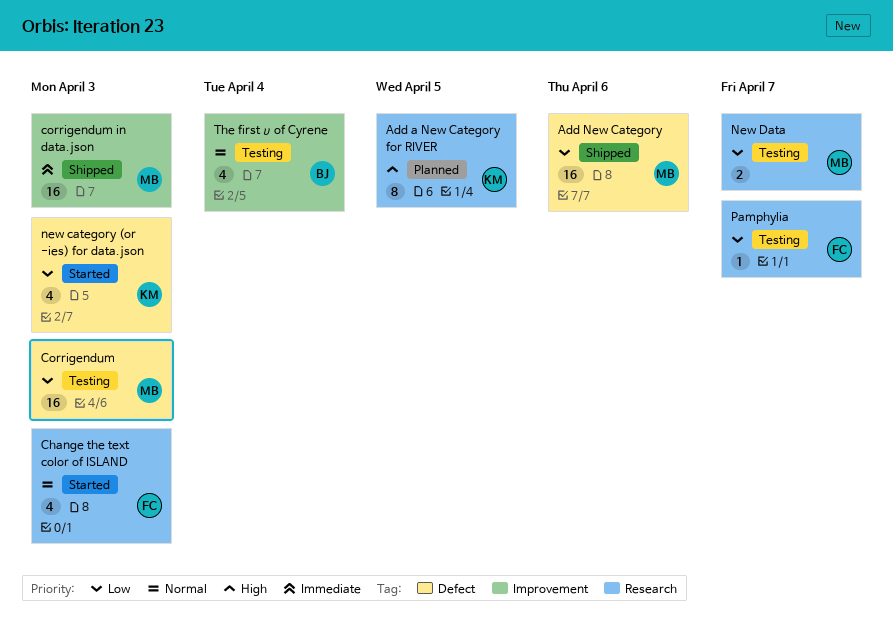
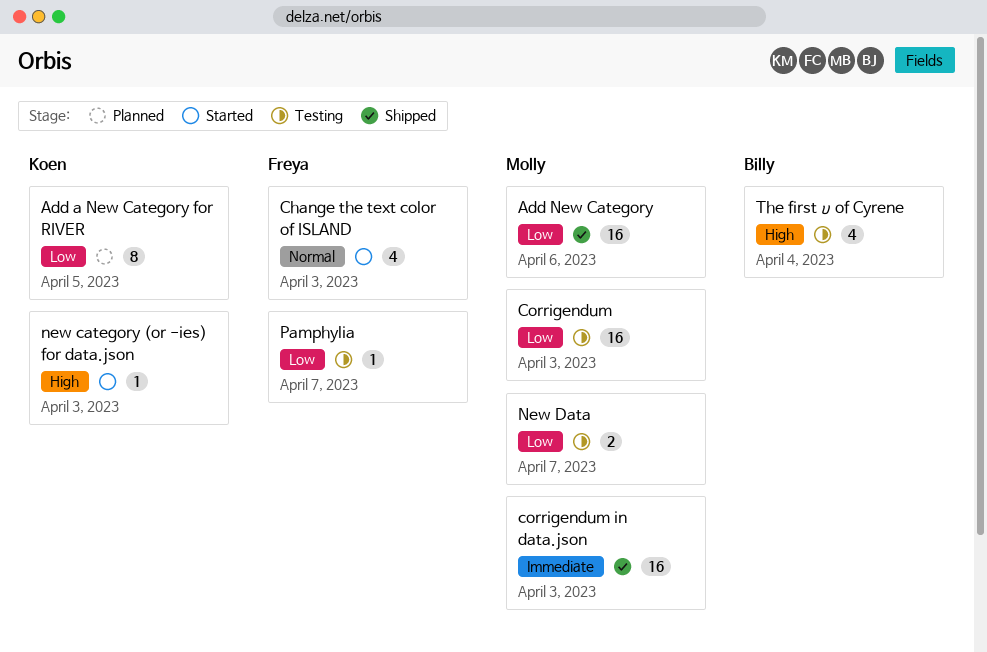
Add a New Category for RIVER, priority: High -> Low
new category (or -ies) for data.json, priority: Low -> High
new category (or -ies) for data.json, estimate: 4 -> 1
The first υ of Cyrene, priority: Normal -> High

